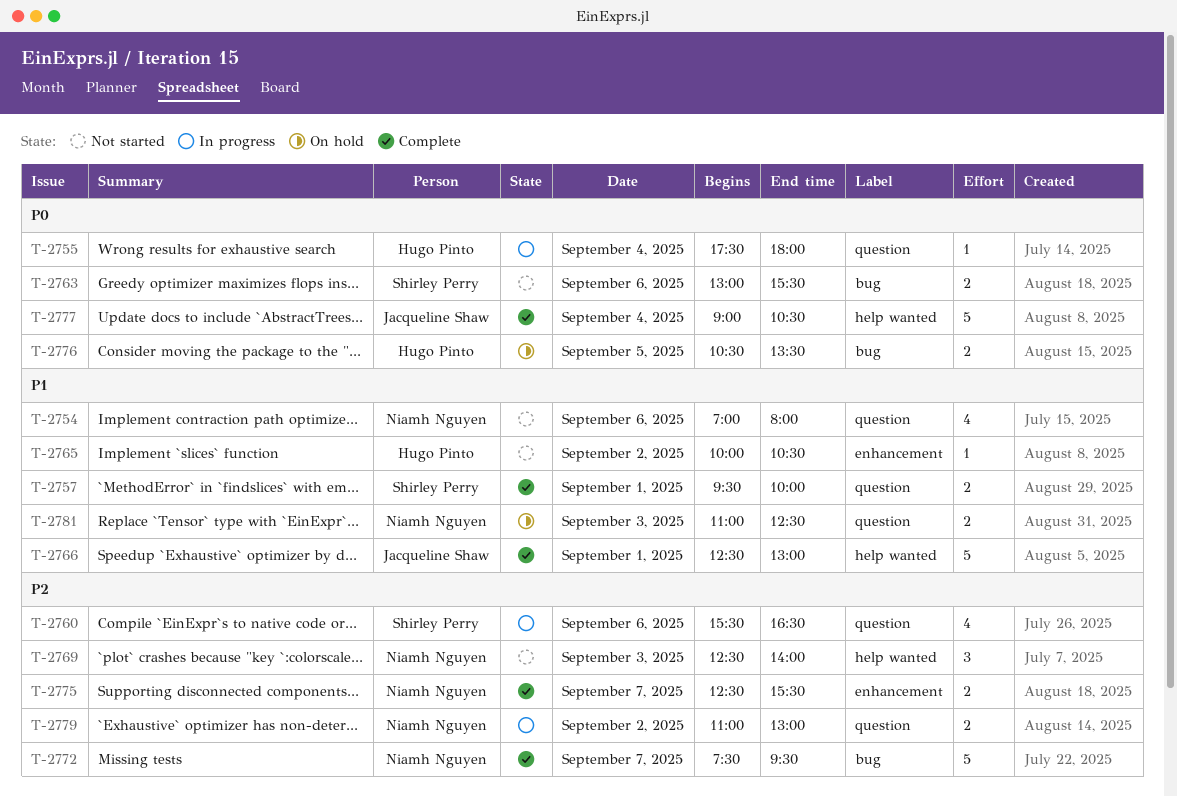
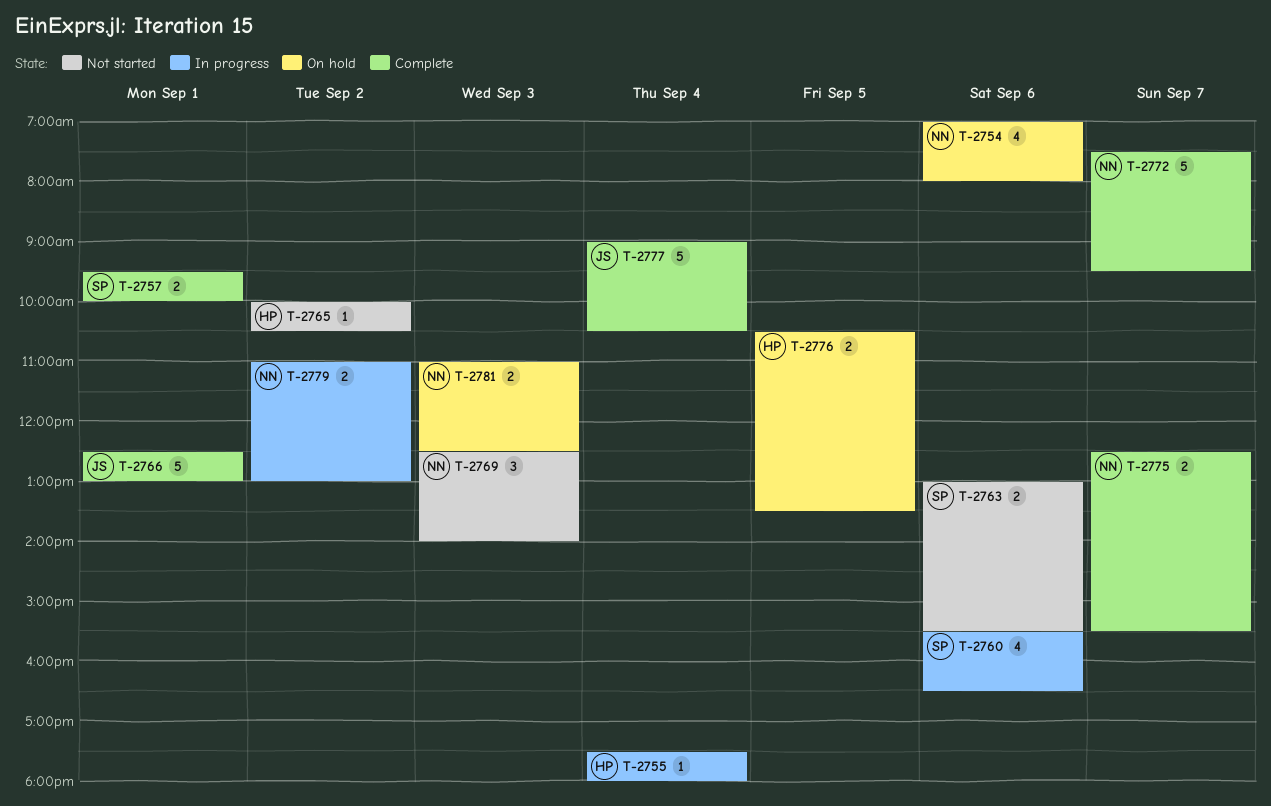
T-2754, status: Not started -> On hold

